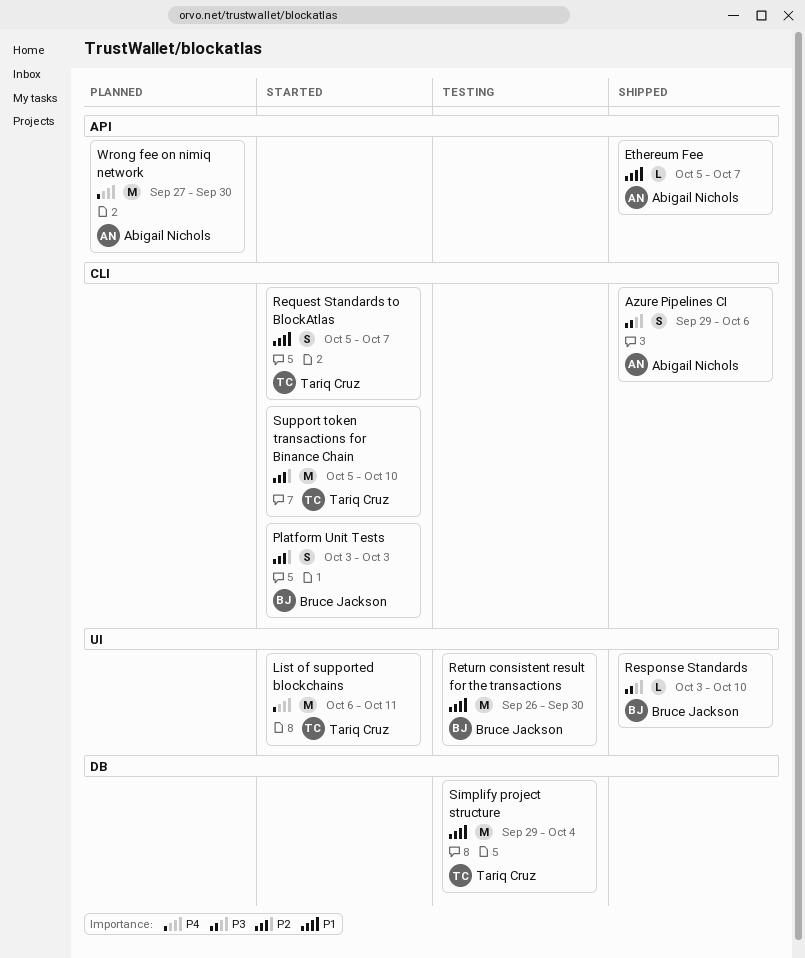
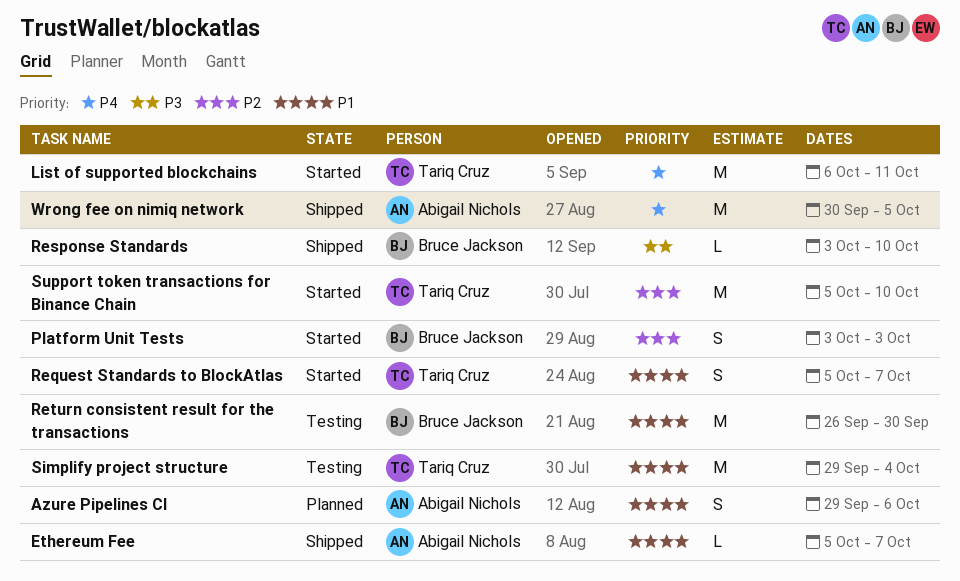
Azure Pipelines CI, status: Shipped -> Planned
Azure Pipelines CI, priority: P3 -> P1
Wrong fee on nimiq network, status: Planned -> Shipped
Wrong fee on nimiq network, start: Sep 27 -> Sep 30
Wrong fee on nimiq network, due: Sep 30 -> Oct 5

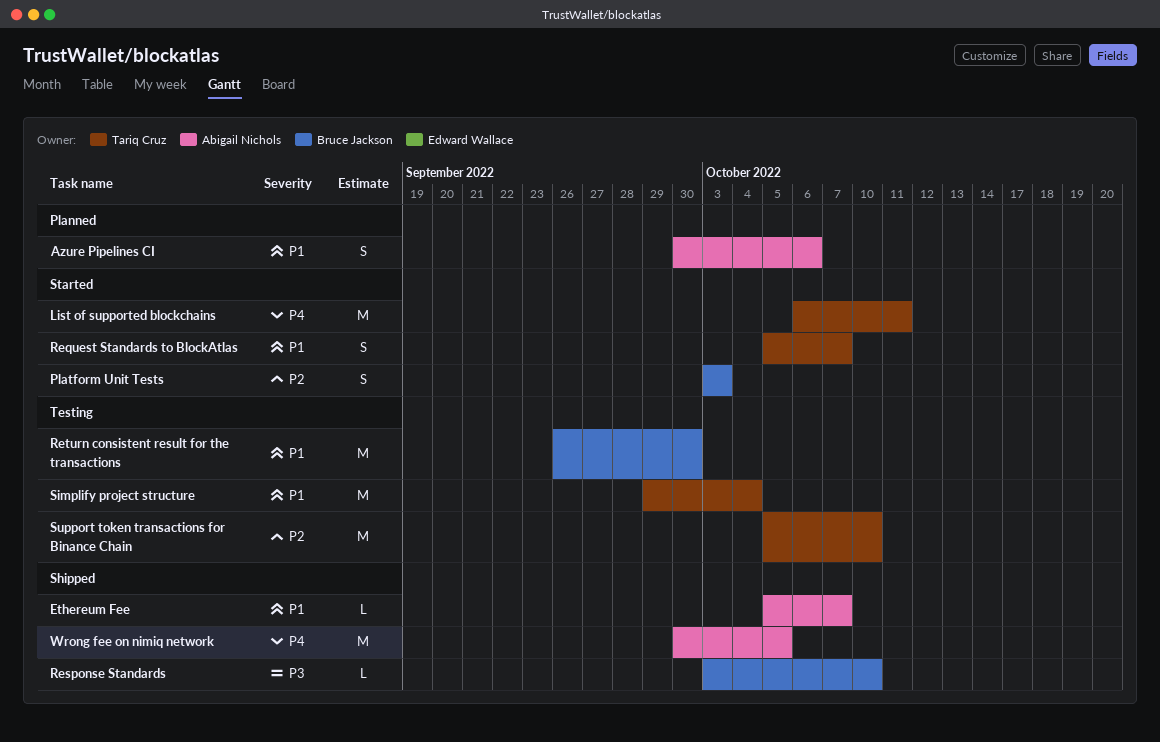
Azure Pipelines CI, start: Sep 29 -> Sep 30
Support token transactions for Binance Chain, status: Started -> Testing

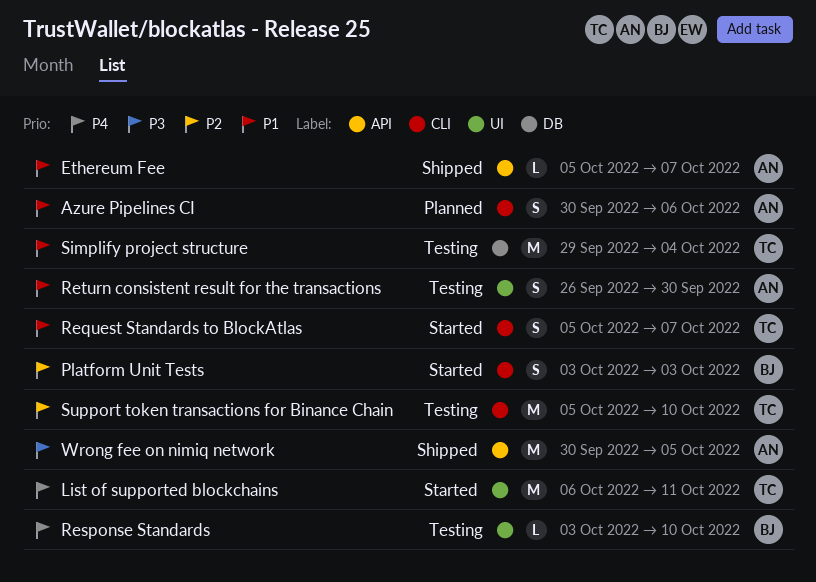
Response Standards, status: Shipped -> Testing
Response Standards, priority: P3 -> P4
Return consistent result for the transactions, owner: Bruce Jackson -> Abigail Nichols
Return consistent result for the transactions, estimate: M -> S
Wrong fee on nimiq network, priority: P4 -> P3

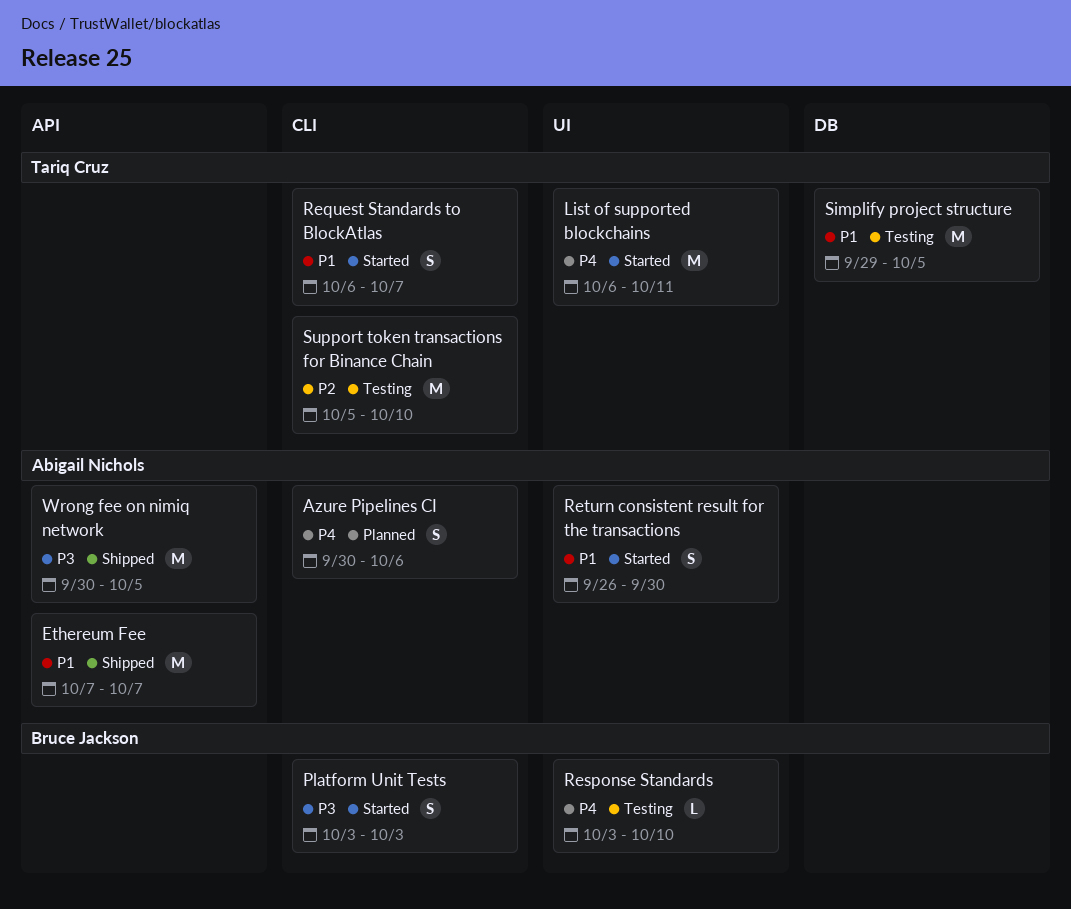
Azure Pipelines CI, priority: P1 -> P4
Ethereum Fee, estimate: L -> M
Ethereum Fee, start: Oct 5 -> Oct 7
Platform Unit Tests, priority: P2 -> P3
Request Standards to BlockAtlas, start: Oct 5 -> Oct 6
Return consistent result for the transactions, status: Testing -> Started
Simplify project structure, due: Oct 4 -> Oct 5

